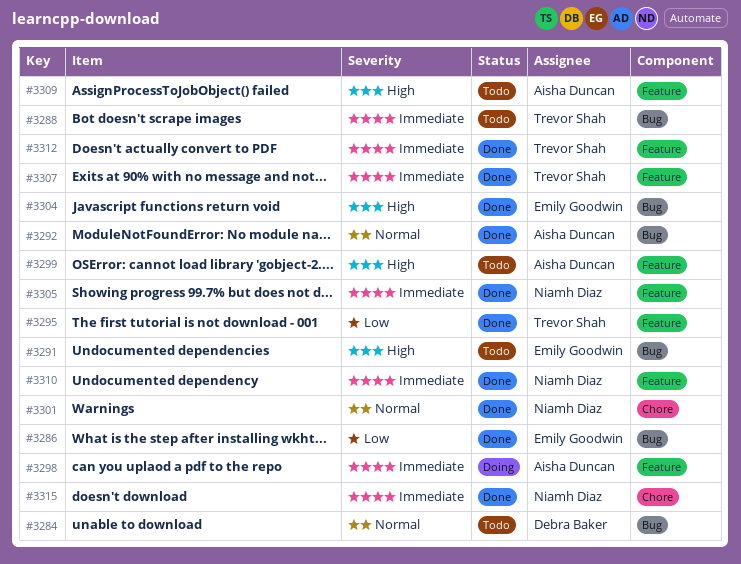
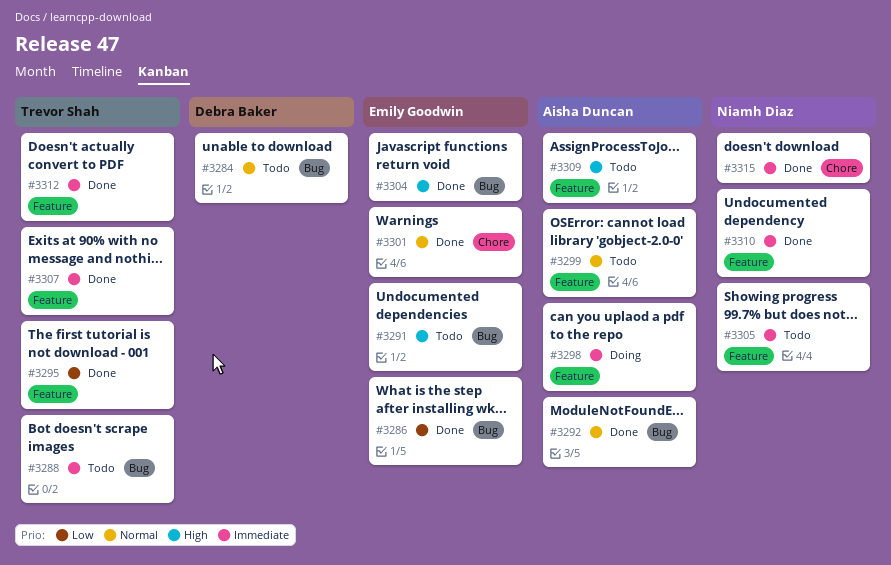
#3299, priority: High -> Normal
#3301, owner: Niamh Diaz -> Emily Goodwin
#3305, status: Done -> Todo

